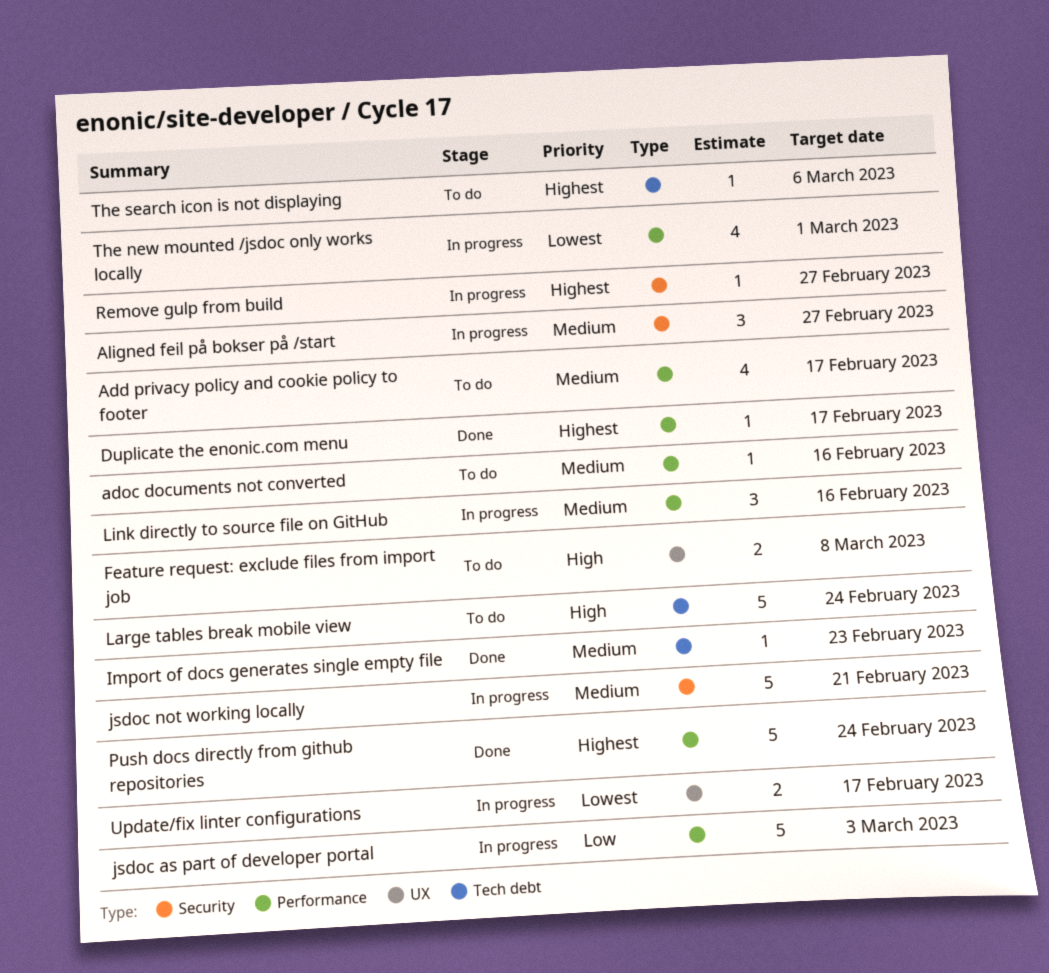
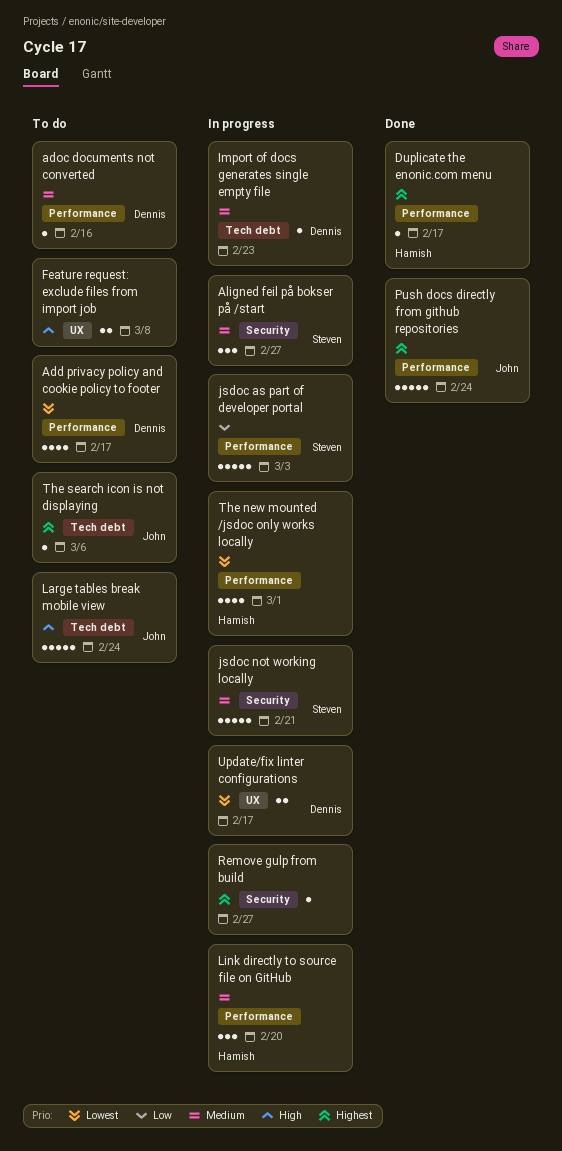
Add privacy policy and cookie policy to footer, priority: Medium -> Lowest
Import of docs generates single empty file, status: Done -> In progress
Link directly to source file on GitHub, due: Feb 16 -> Feb 20

